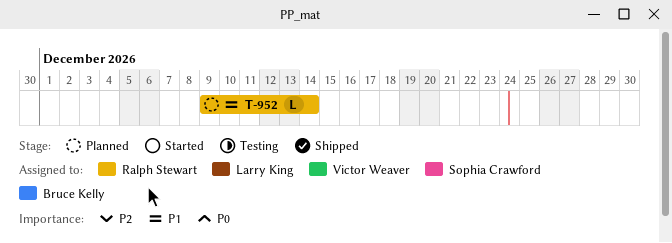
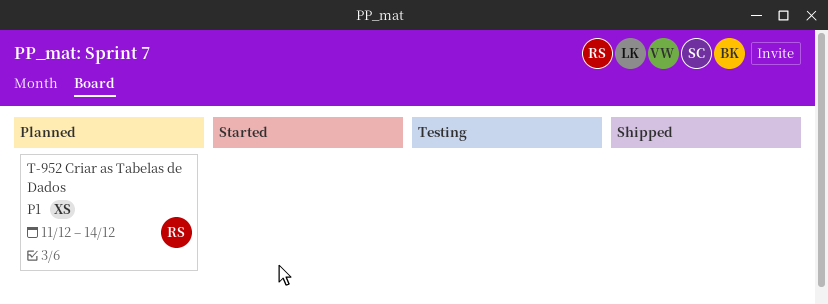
T-952, estimate: L -> XS
T-952, start: Dec 9 -> Dec 11

